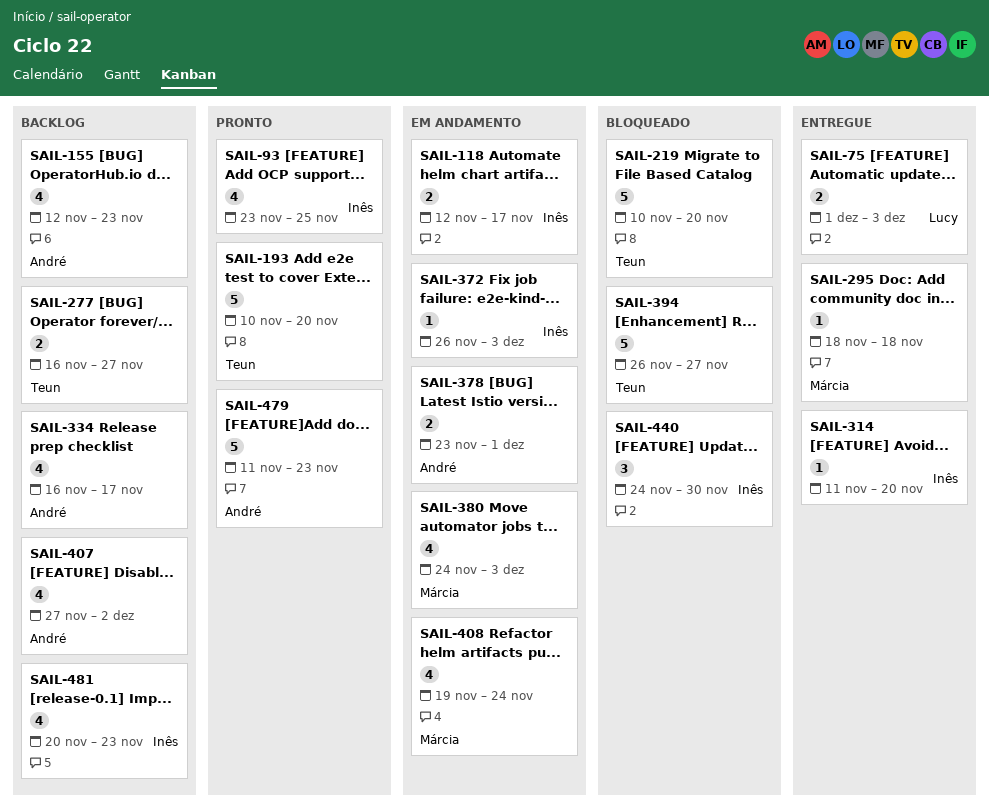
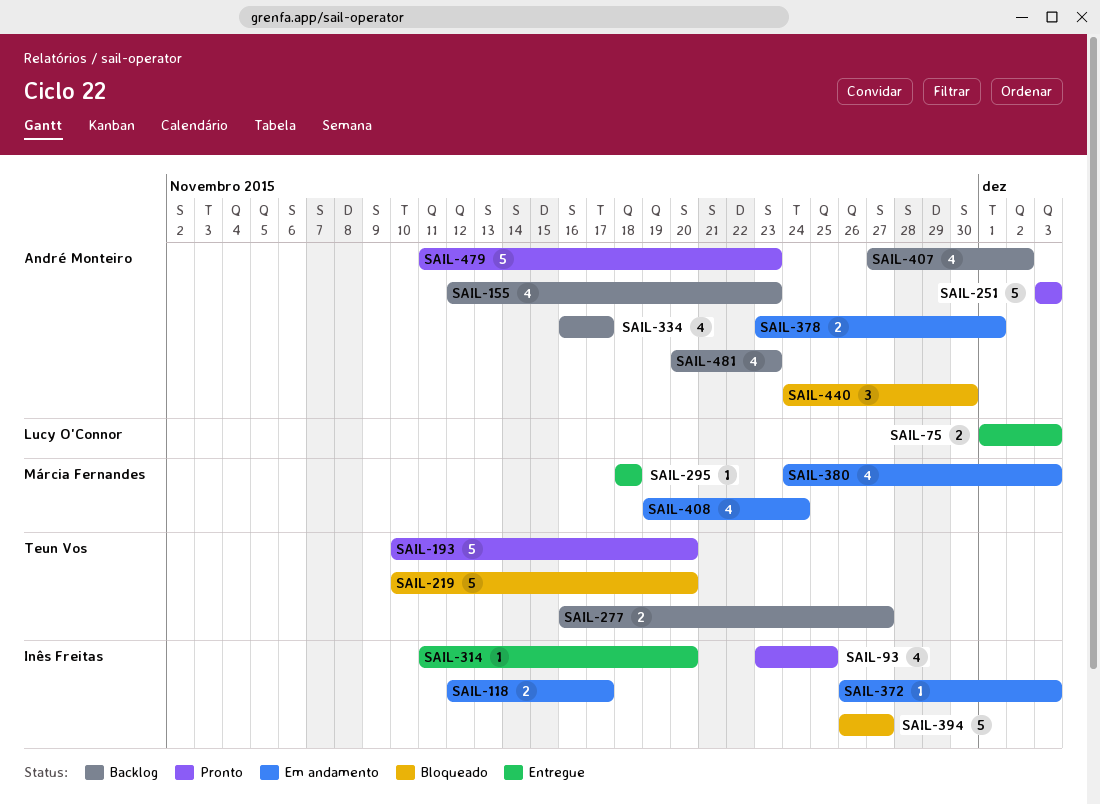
SAIL-251: none -> present
SAIL-394, owner: Teun Vos -> Inês Freitas
SAIL-440, owner: Inês Freitas -> André Monteiro
SAIL-481, owner: Inês Freitas -> André Monteiro

